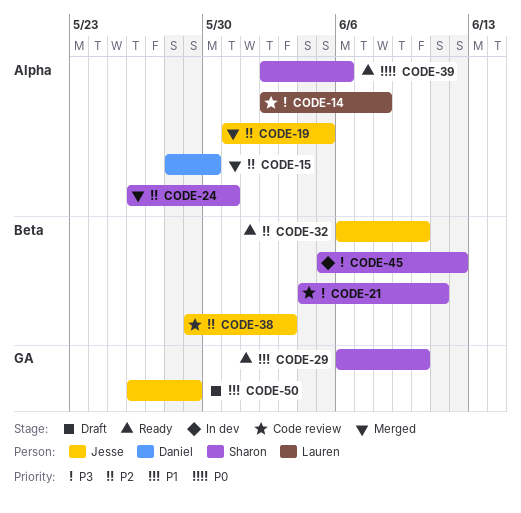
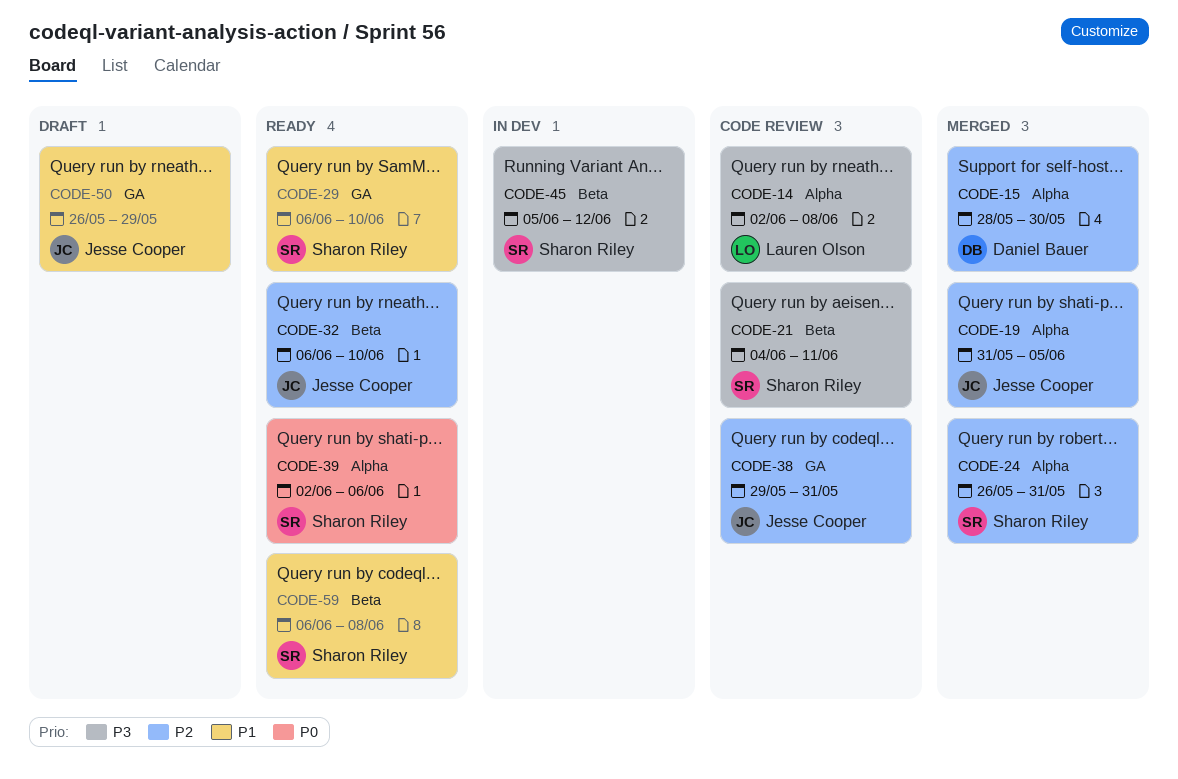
CODE-38, label: Beta -> GA
CODE-38, due: Jun 3 -> May 31
CODE-59: none -> present

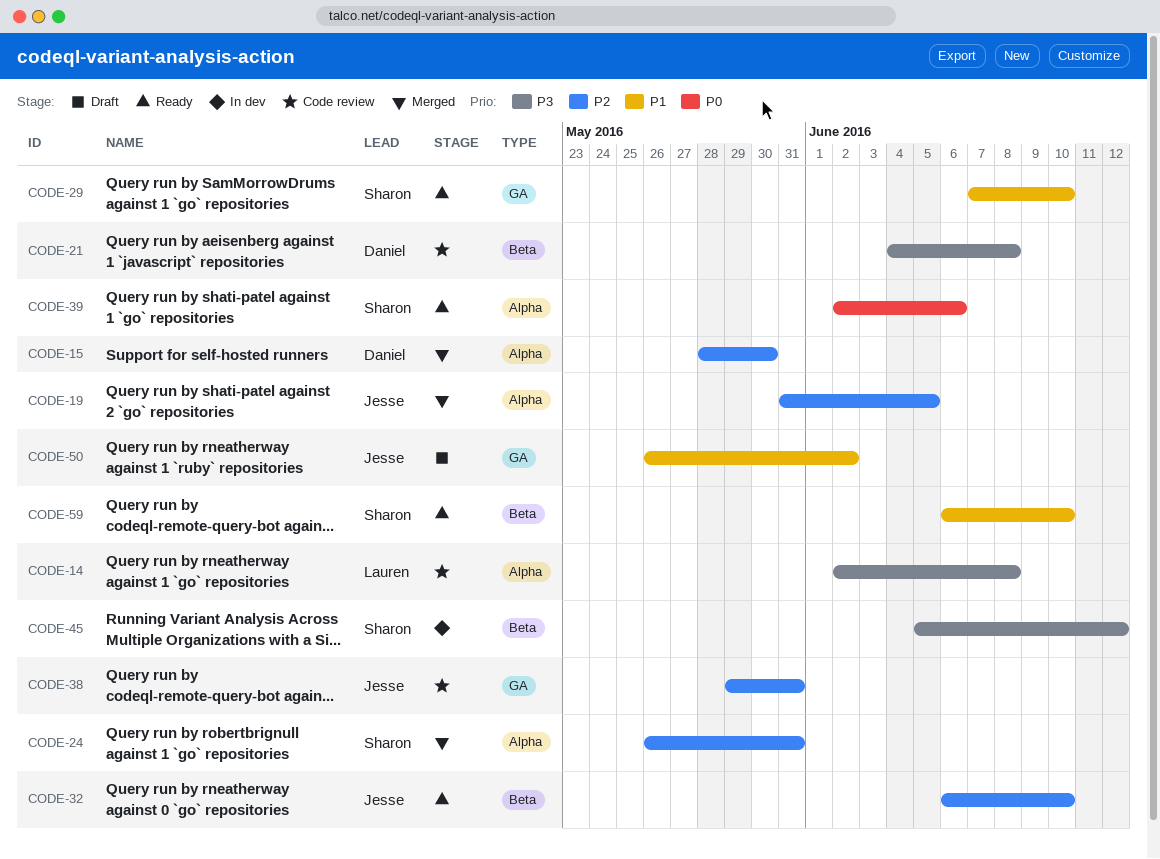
CODE-21, owner: Sharon Riley -> Daniel Bauer
CODE-21, due: Jun 11 -> Jun 8
CODE-29, start: Jun 6 -> Jun 7
CODE-50, due: May 29 -> Jun 2
CODE-59, due: Jun 8 -> Jun 10

